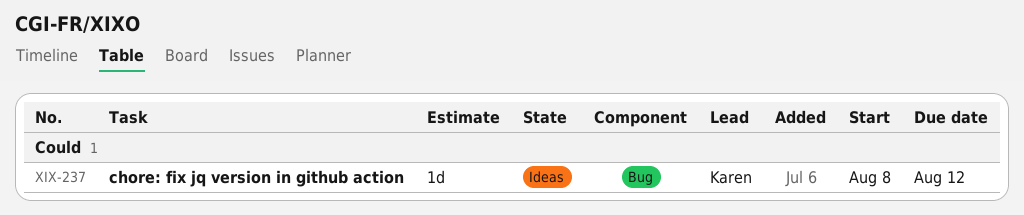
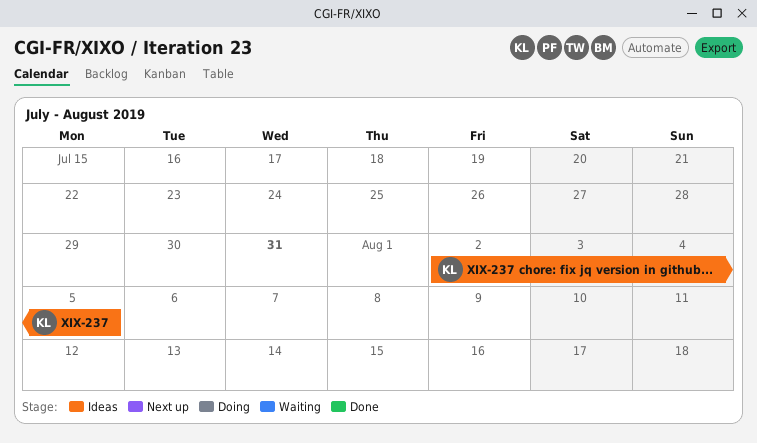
XIX-237, start: Aug 8 -> Aug 2
XIX-237, due: Aug 12 -> Aug 5

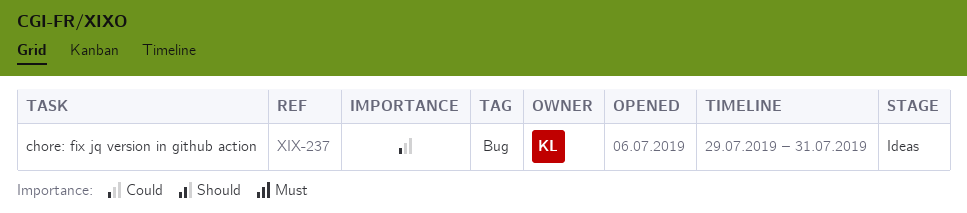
XIX-237, start: Aug 2 -> Jul 29
XIX-237, due: Aug 5 -> Jul 31

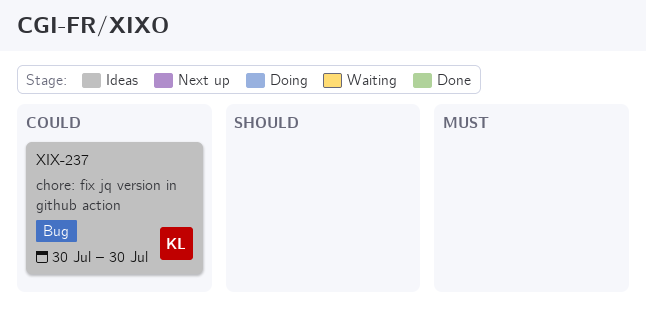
XIX-237, start: Jul 29 -> Jul 30
XIX-237, due: Jul 31 -> Jul 30

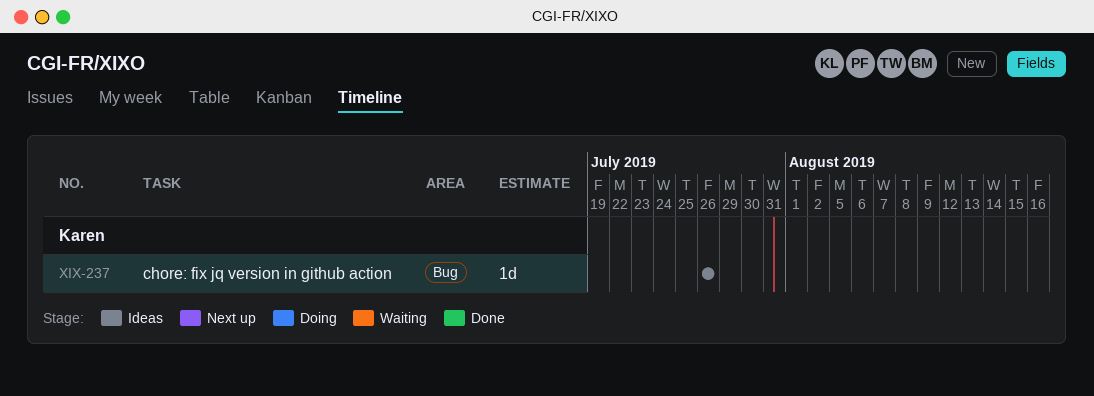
XIX-237, start: Jul 30 -> Jul 26
XIX-237, due: Jul 30 -> Jul 26

